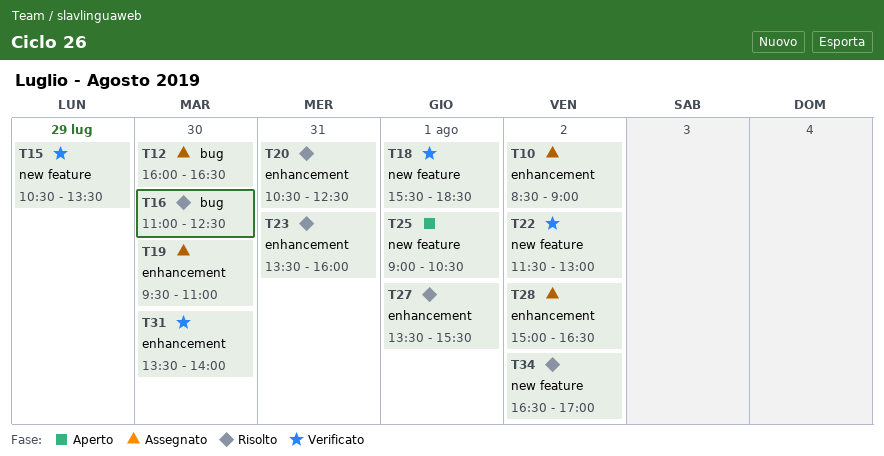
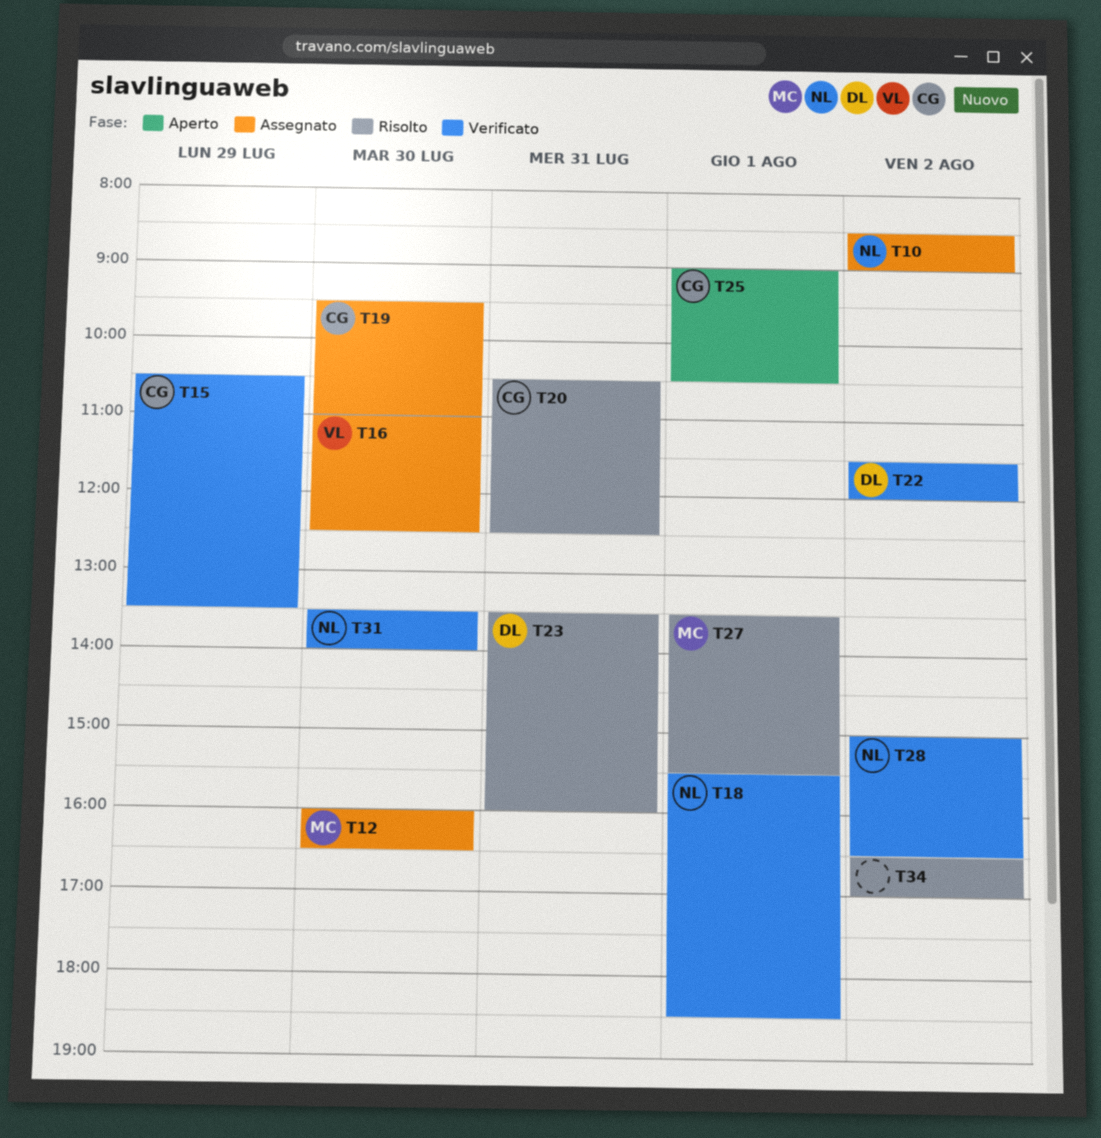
T16, status: Risolto -> Assegnato
T22, ends: 13:00 -> 12:00
T28, status: Assegnato -> Verificato

